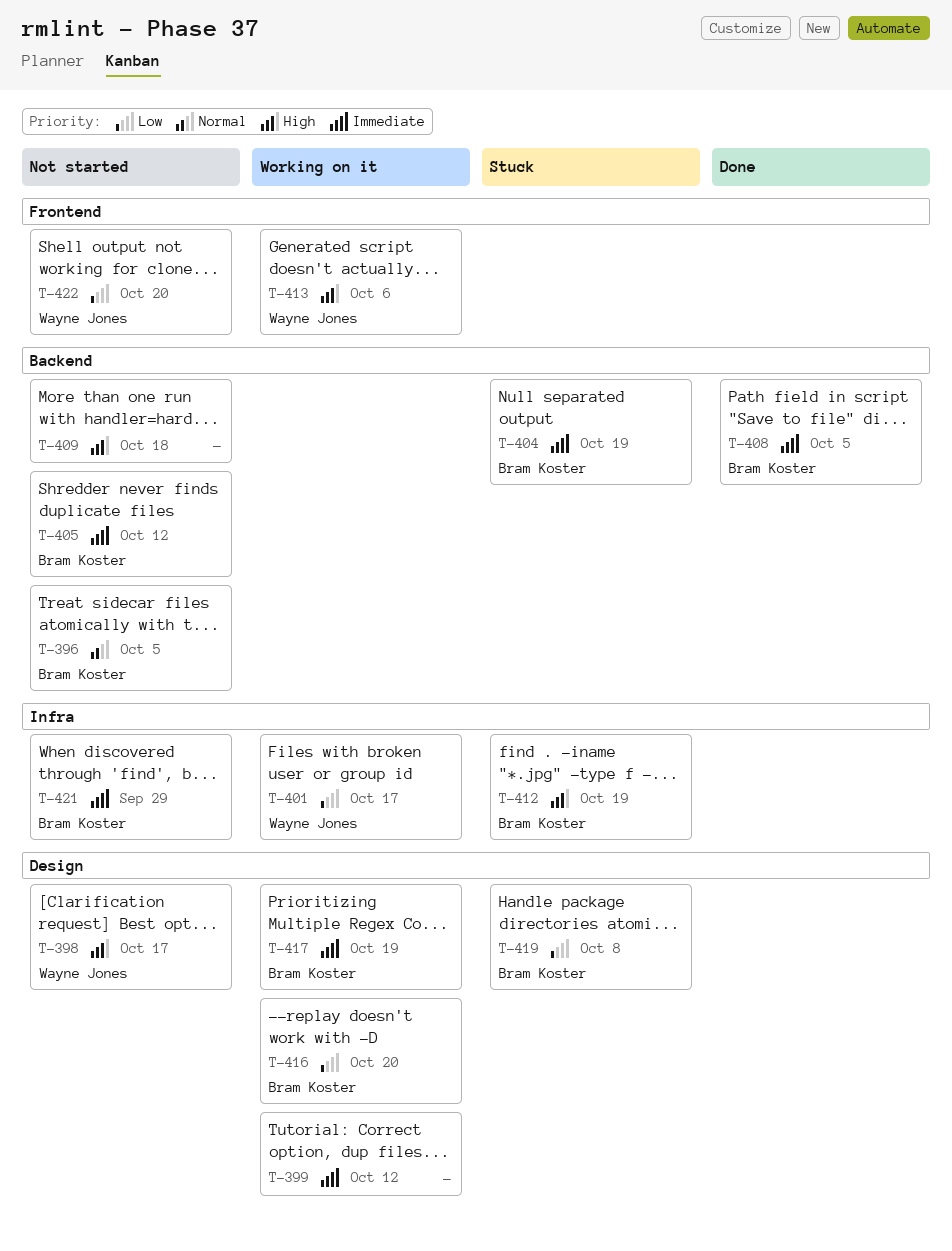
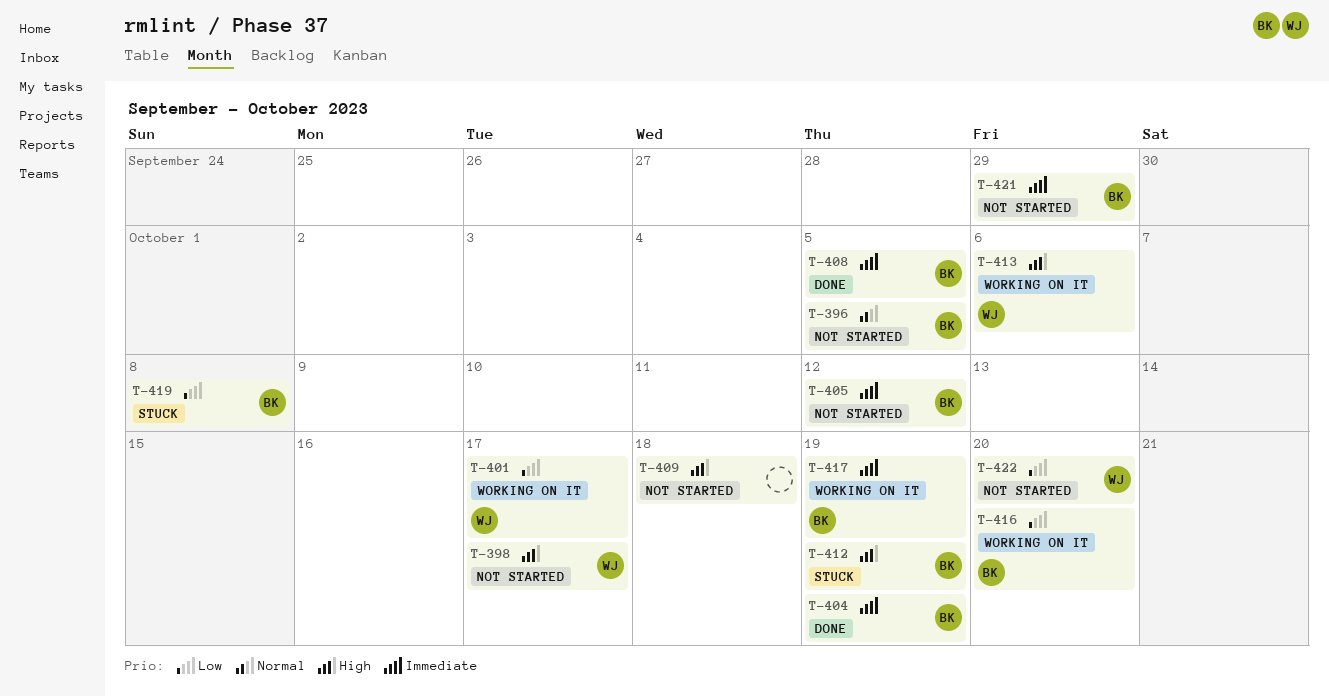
T-399: present -> none
T-404, status: Stuck -> Done

